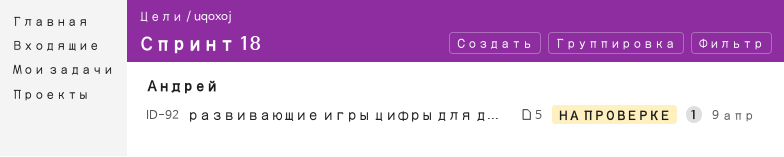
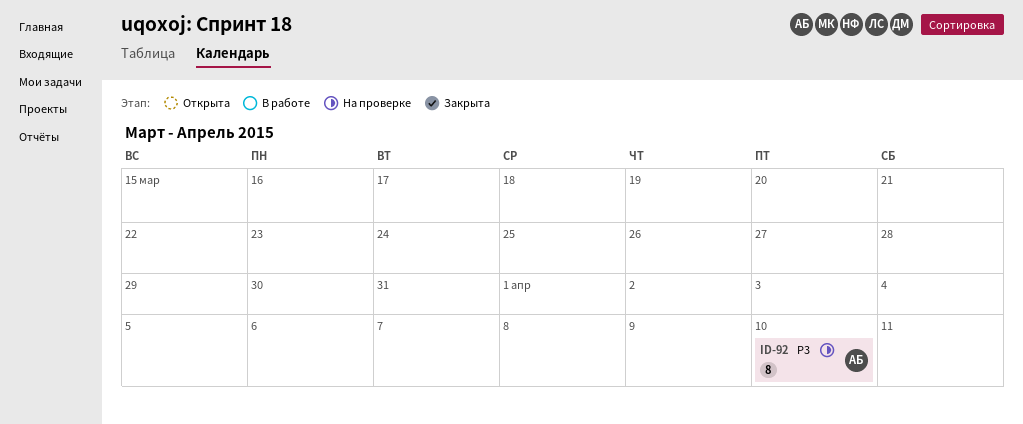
ID-92, estimate: 1 -> 8
ID-92, due: Apr 9 -> Apr 10

